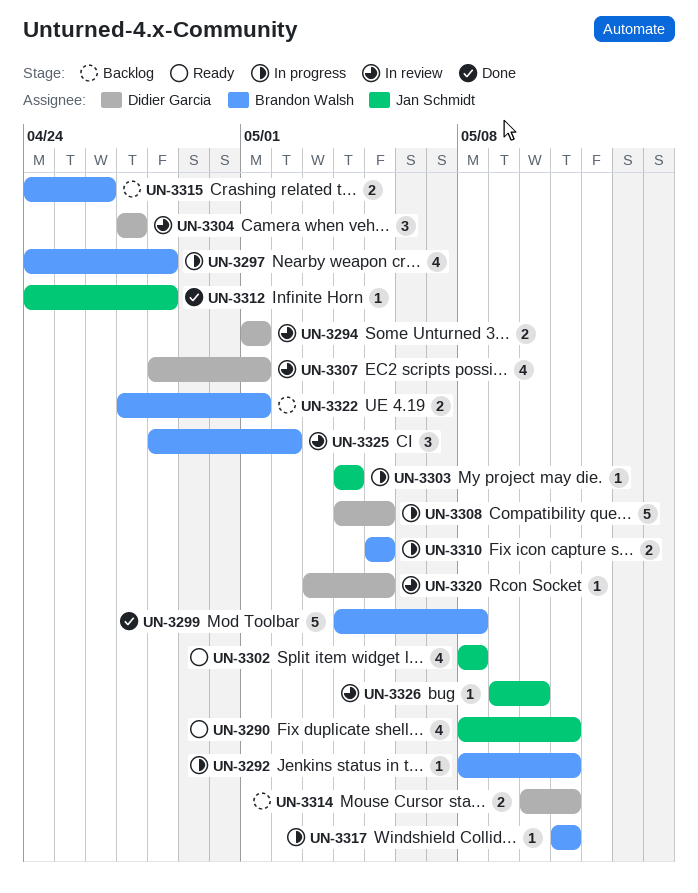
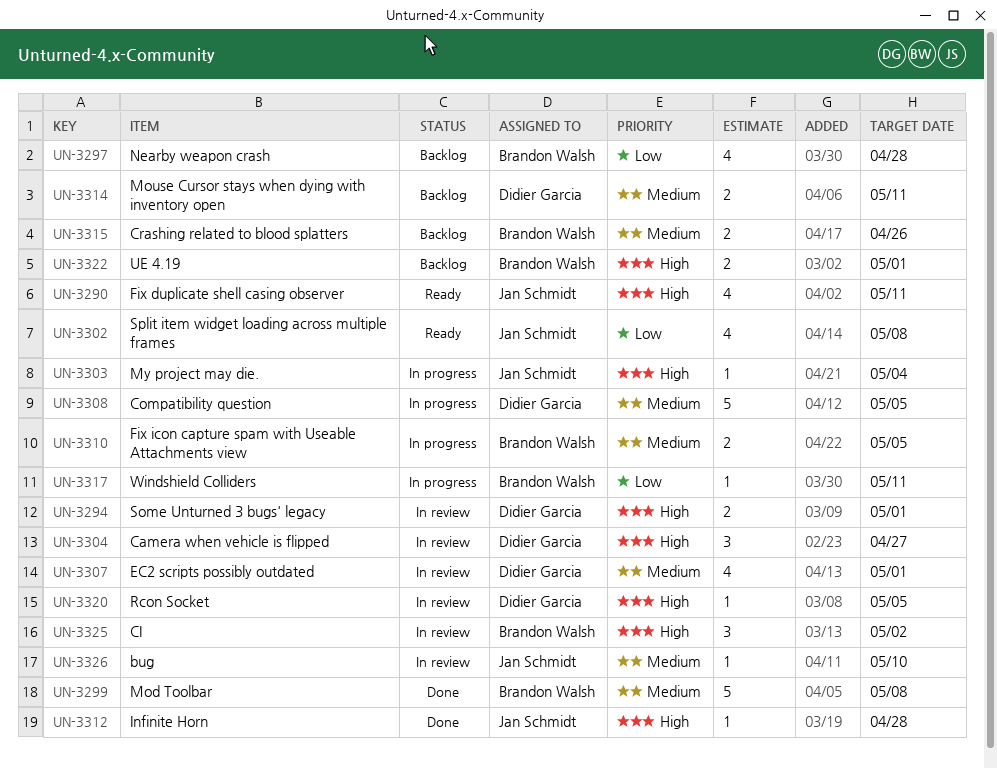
UN-3292: present -> none
UN-3297, status: In progress -> Backlog

